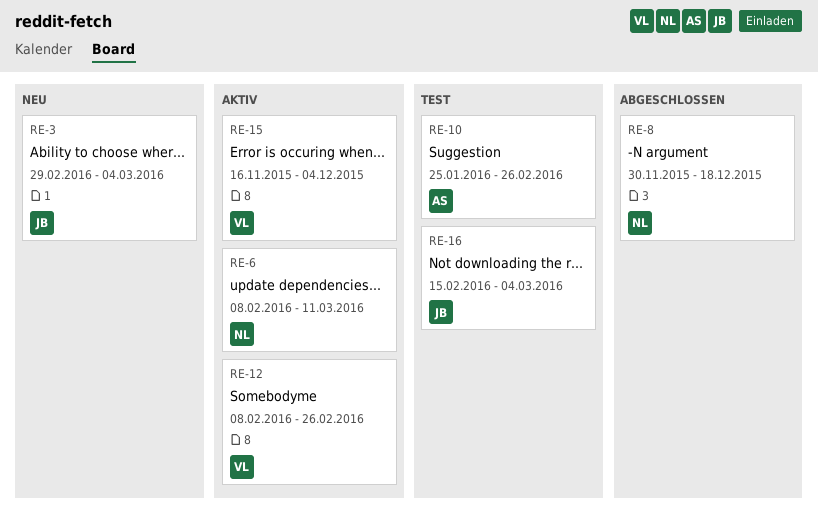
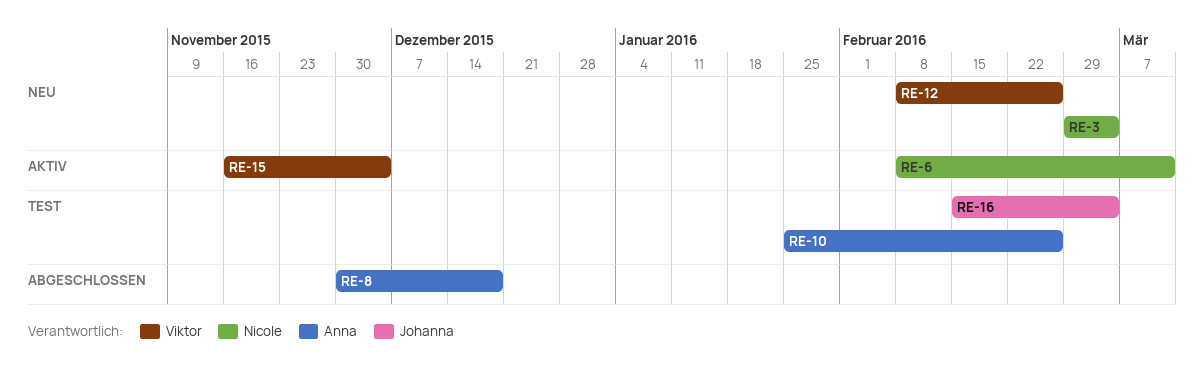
RE-3, owner: Johanna -> Nicole
RE-8, owner: Nicole -> Anna
RE-12, status: Aktiv -> Neu

